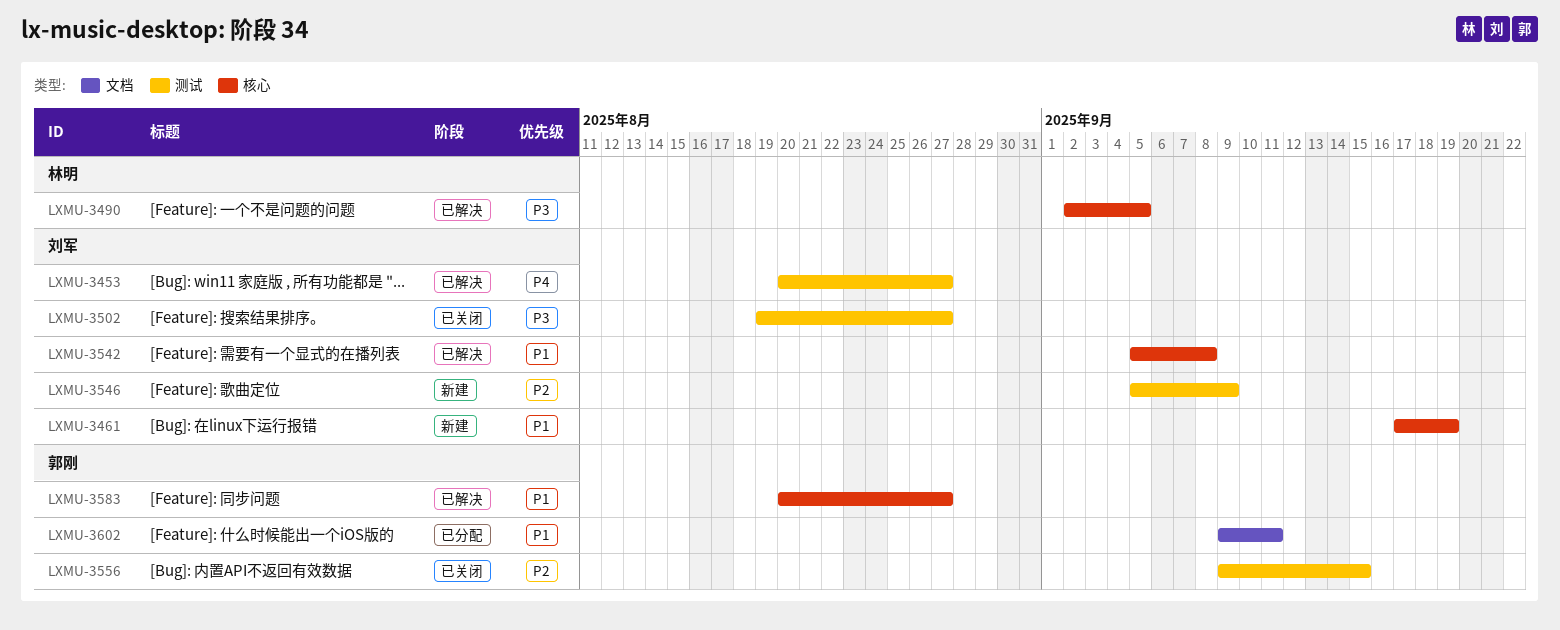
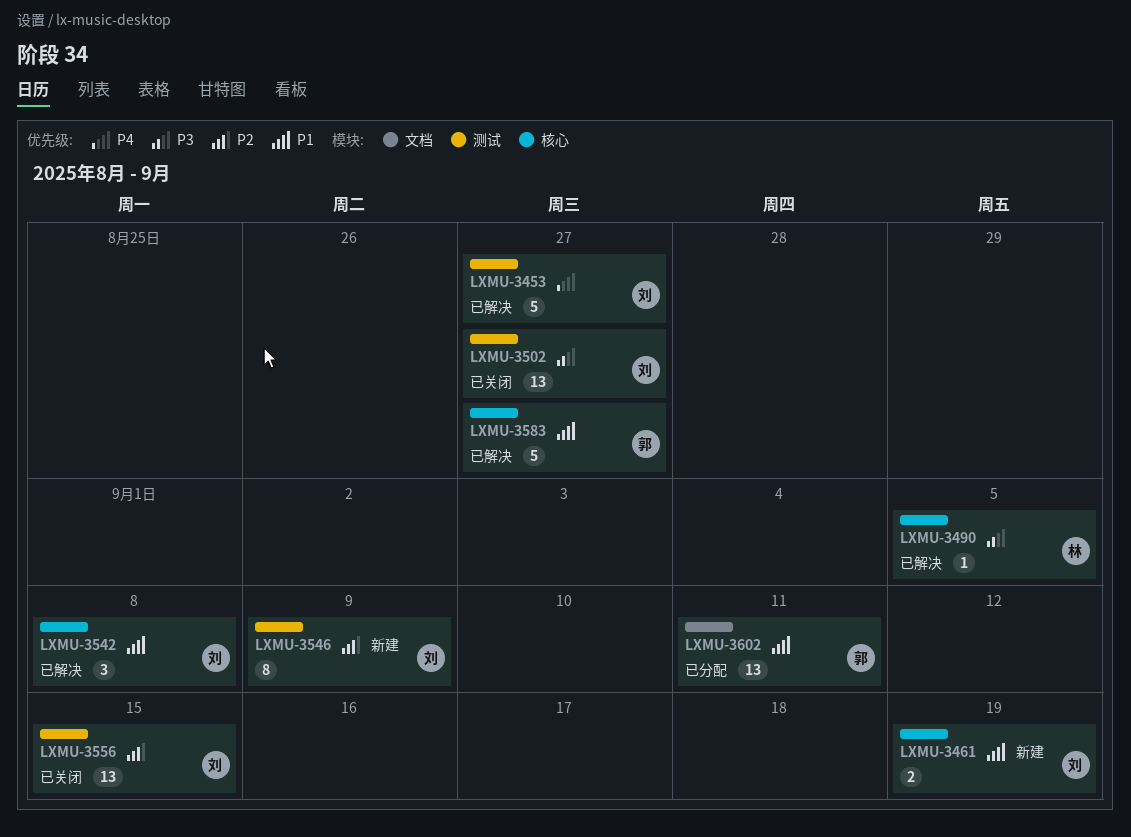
LXMU-3556, owner: 郭刚 -> 刘军

